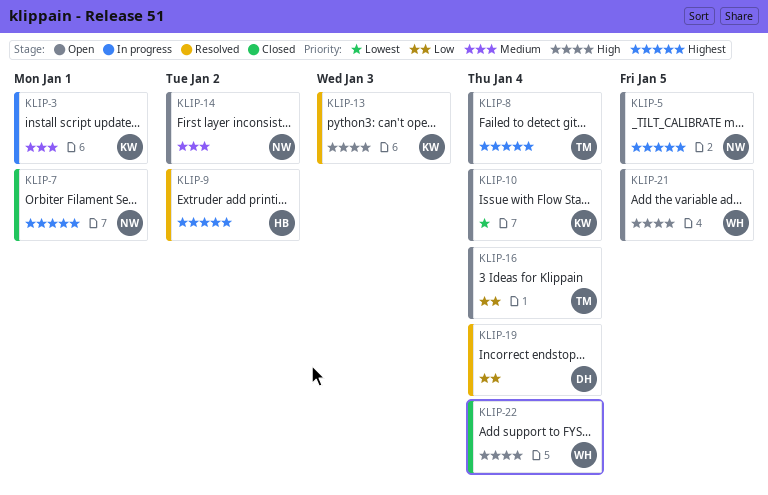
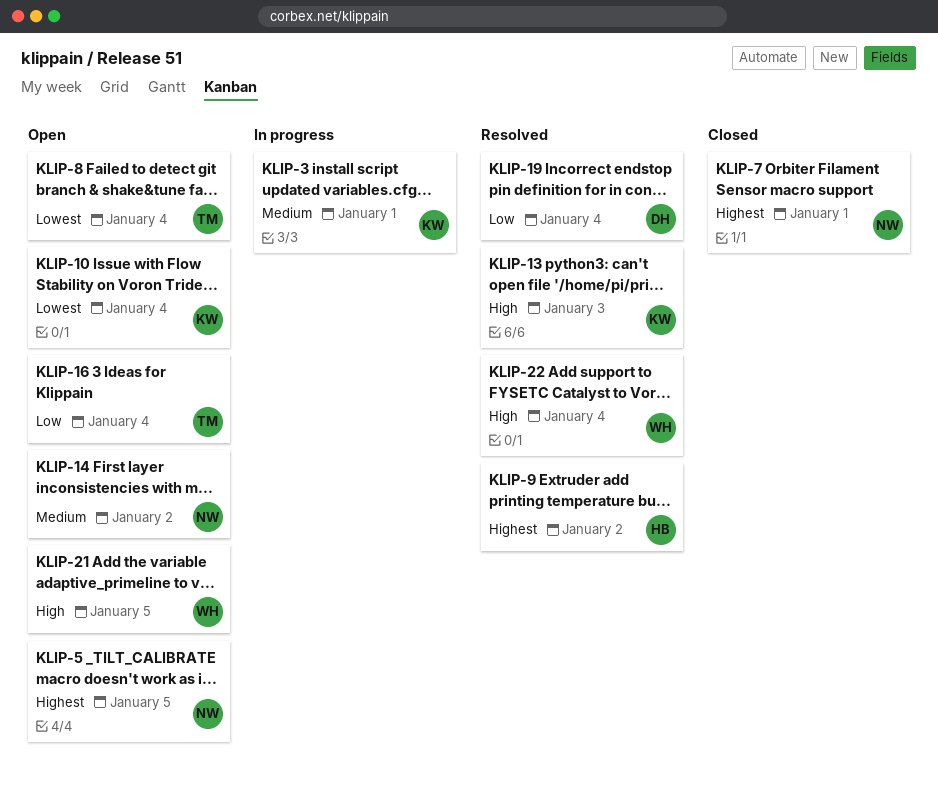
KLIP-8, priority: Highest -> Lowest
KLIP-22, status: Closed -> Resolved

